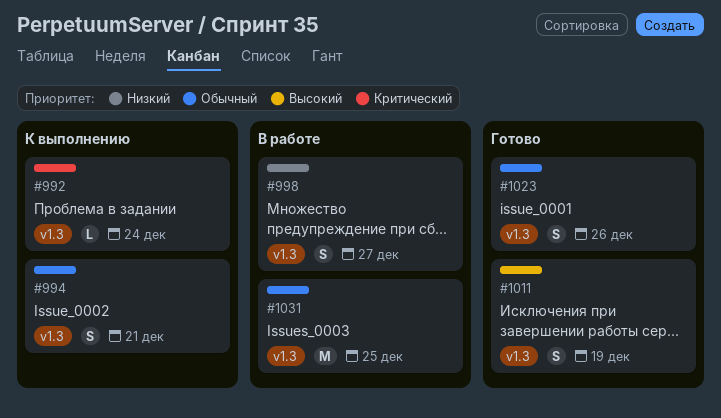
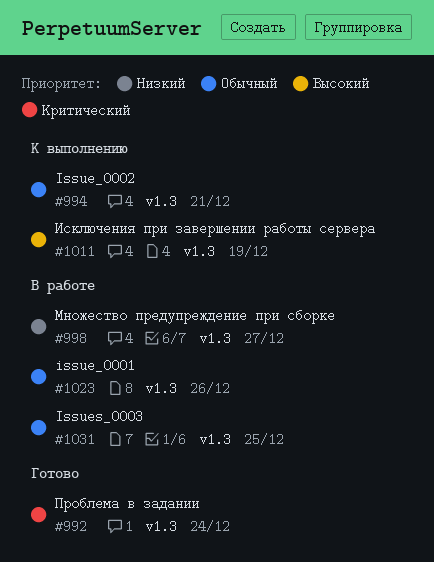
#992, status: К выполнению -> Готово
#1011, status: Готово -> К выполнению
#1023, status: Готово -> В работе

